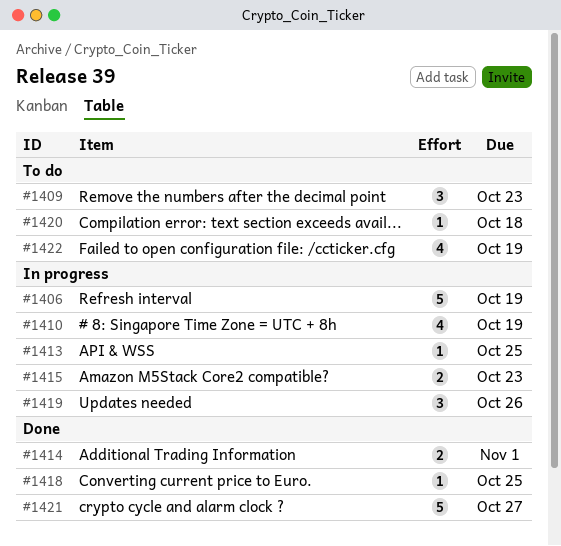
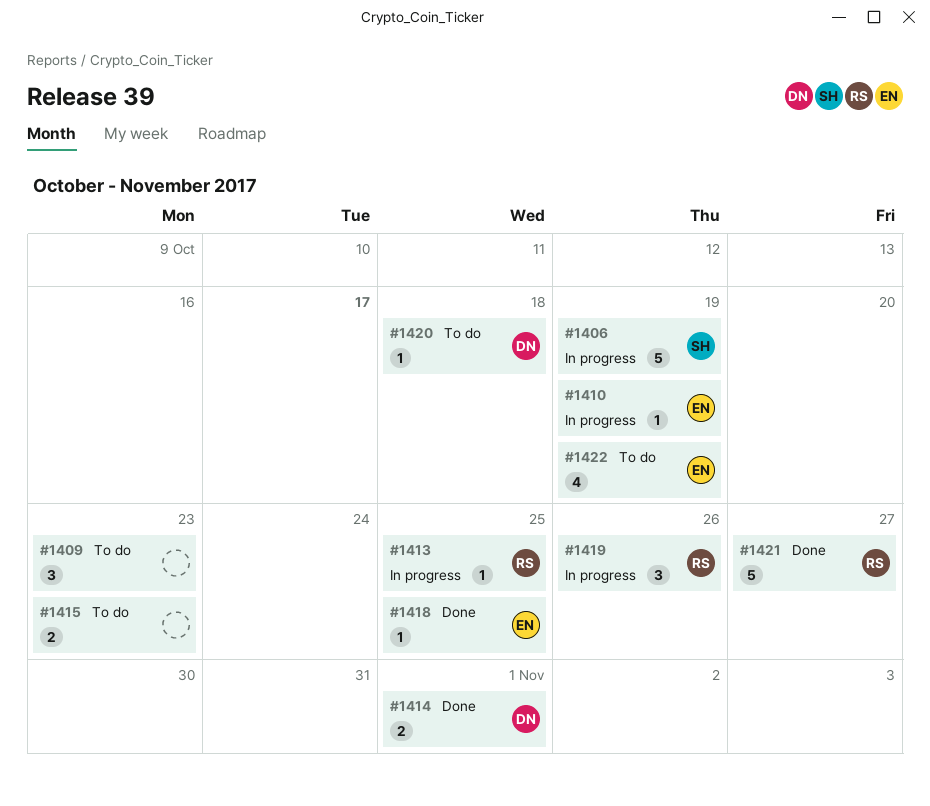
#1410, estimate: 4 -> 1
#1415, status: In progress -> To do

